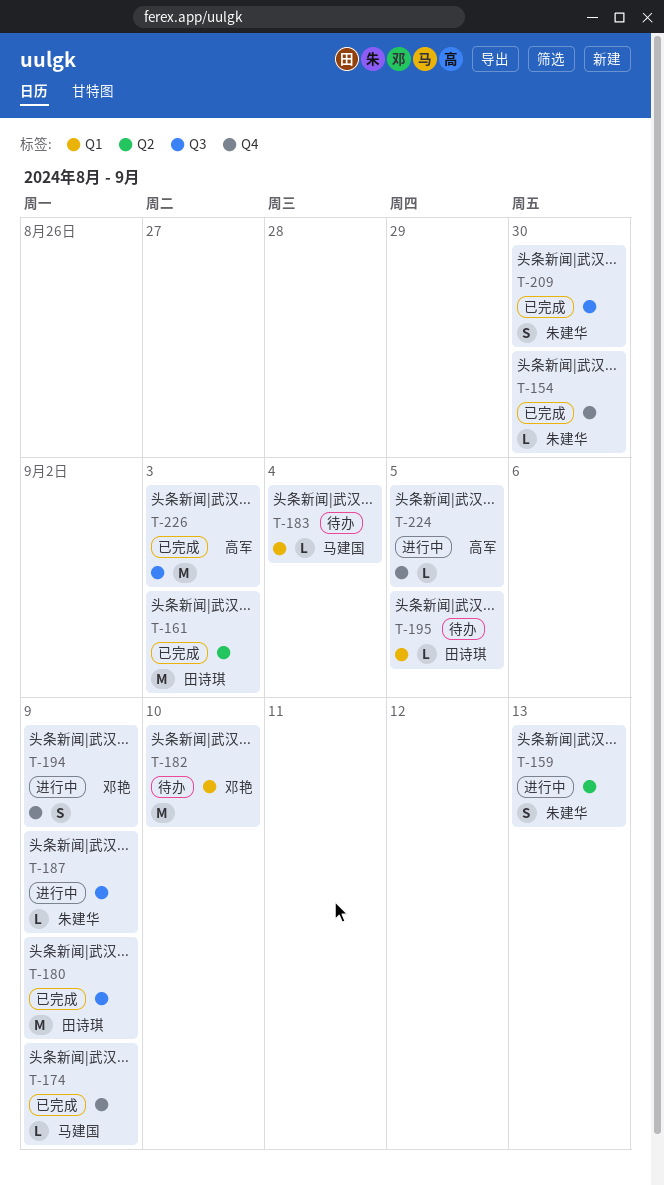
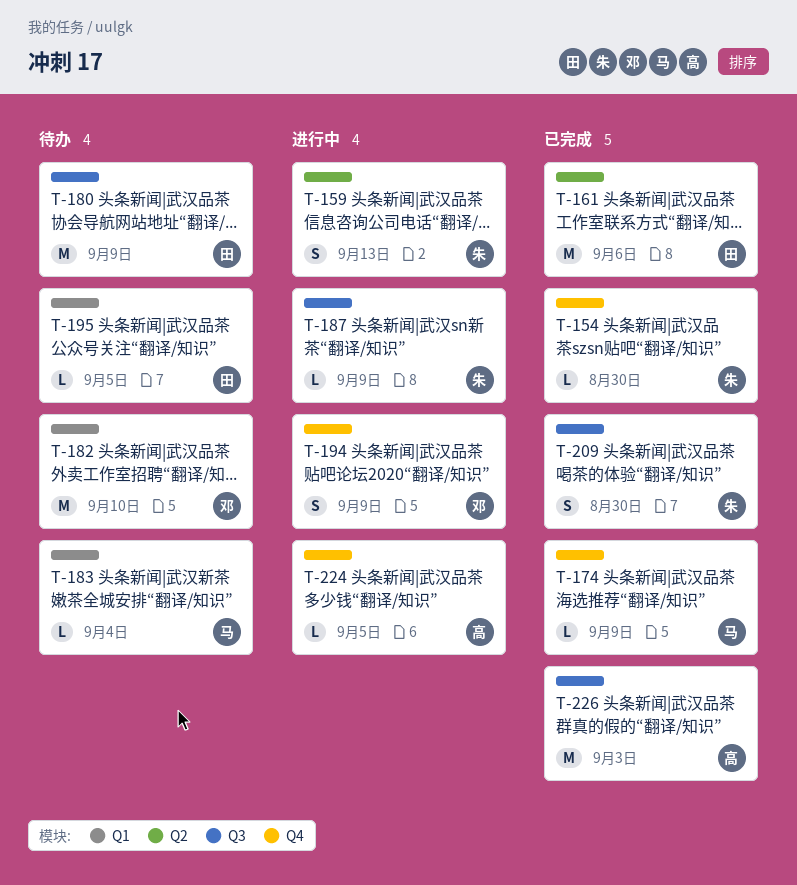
T-161, due: Sep 3 -> Sep 6
T-180, status: 已完成 -> 待办

